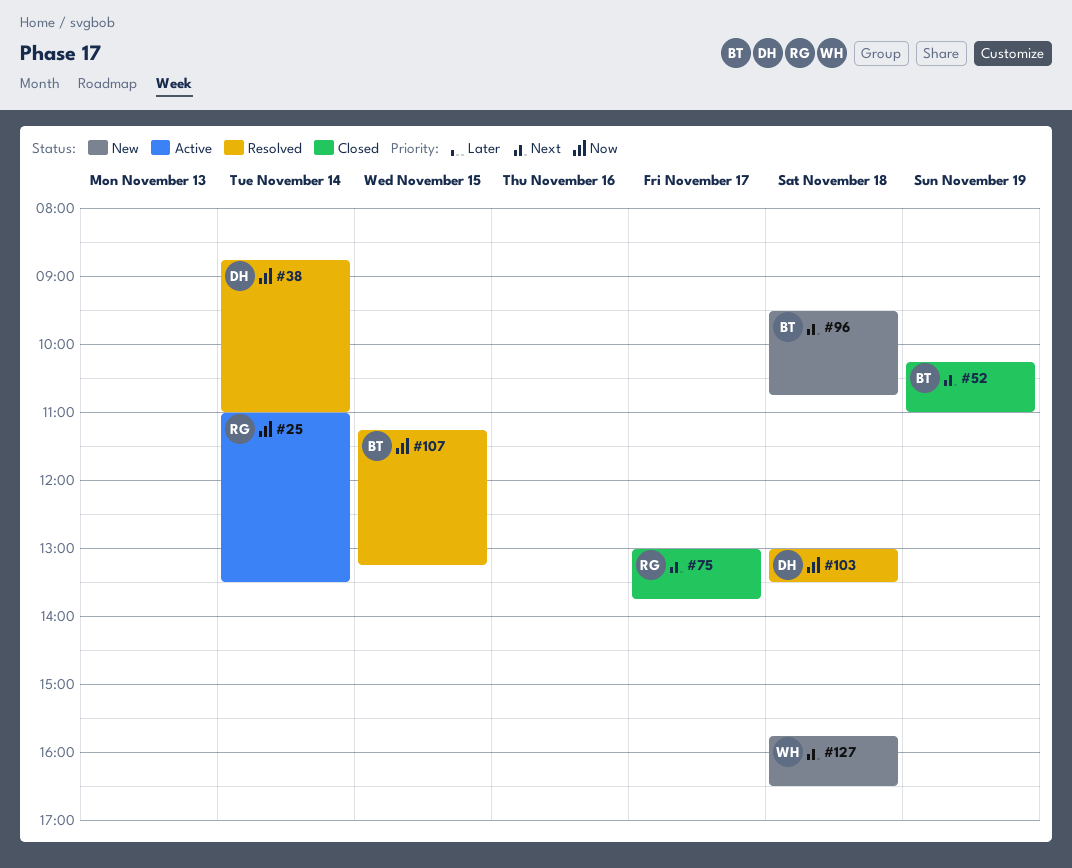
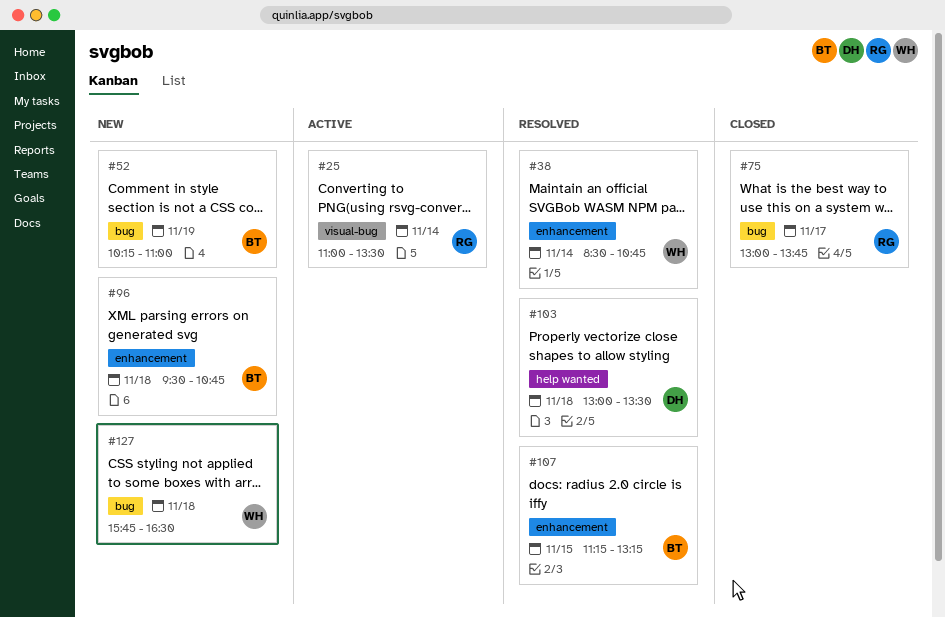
#38, owner: DH -> WH
#38, begins: 08:45 -> 08:30
#38, ends: 11:00 -> 10:45
#52, status: Closed -> New

